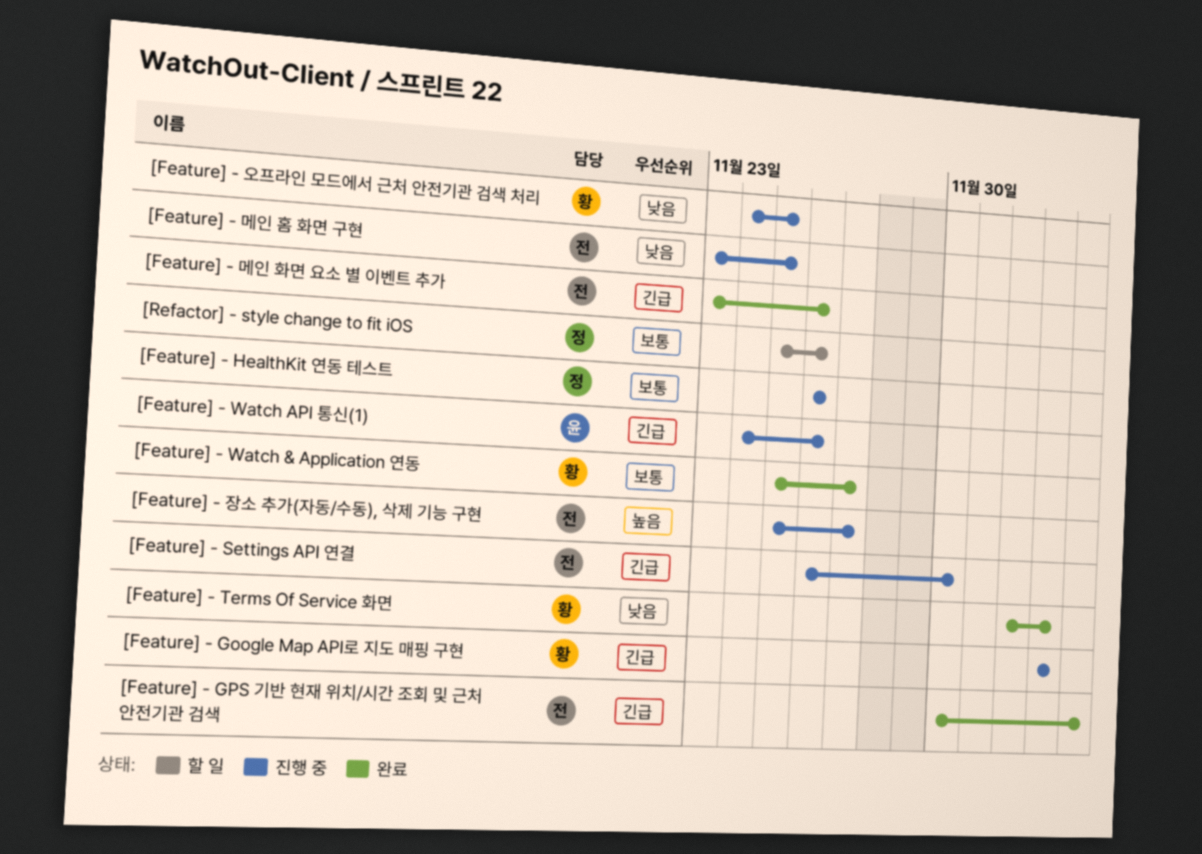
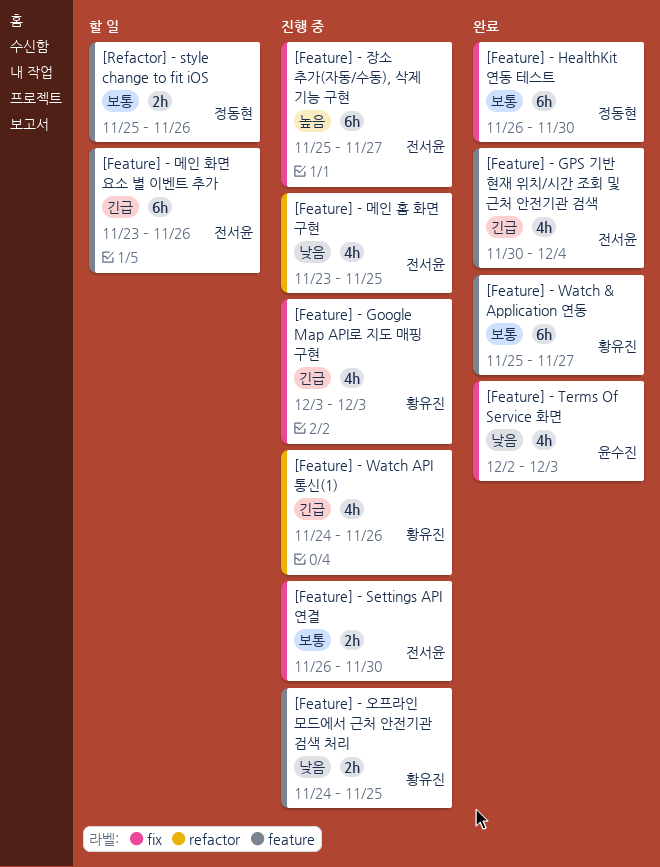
[Feature] - HealthKit 연동 테스트, status: 진행 중 -> 완료
[Feature] - HealthKit 연동 테스트, due: Nov 26 -> Nov 30
[Feature] - Settings API 연결, priority: 긴급 -> 보통
[Feature] - Terms Of Service 화면, owner: 황유진 -> 윤수진
[Feature] - Watch API 통신(1), owner: 윤수진 -> 황유진
[Feature] - 메인 화면 요소 별 이벤트 추가, status: 완료 -> 할 일

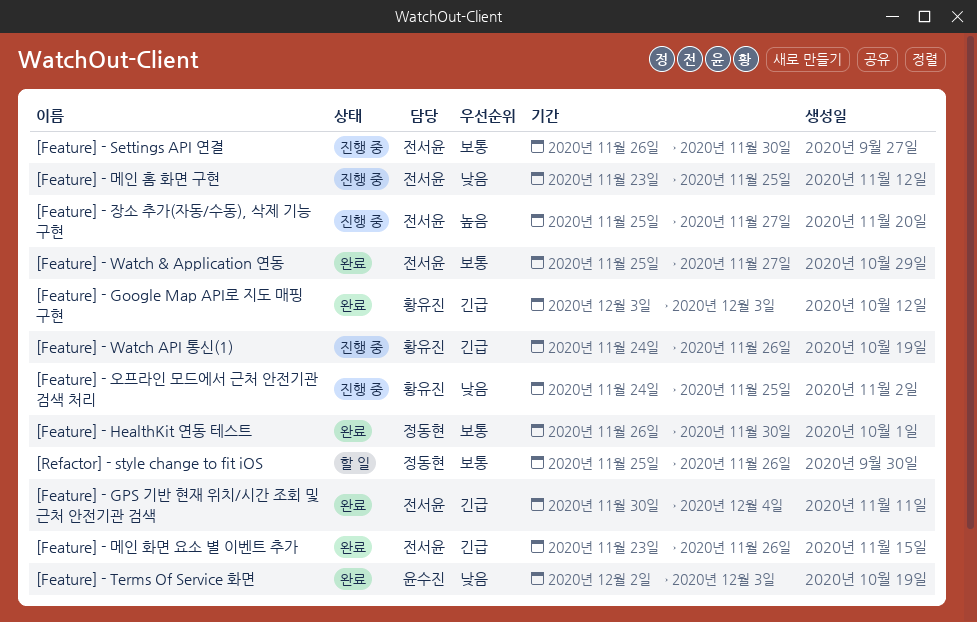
[Feature] - Google Map API로 지도 매핑 구현, status: 진행 중 -> 완료
[Feature] - Watch & Application 연동, owner: 황유진 -> 전서윤
[Feature] - 메인 화면 요소 별 이벤트 추가, status: 할 일 -> 완료

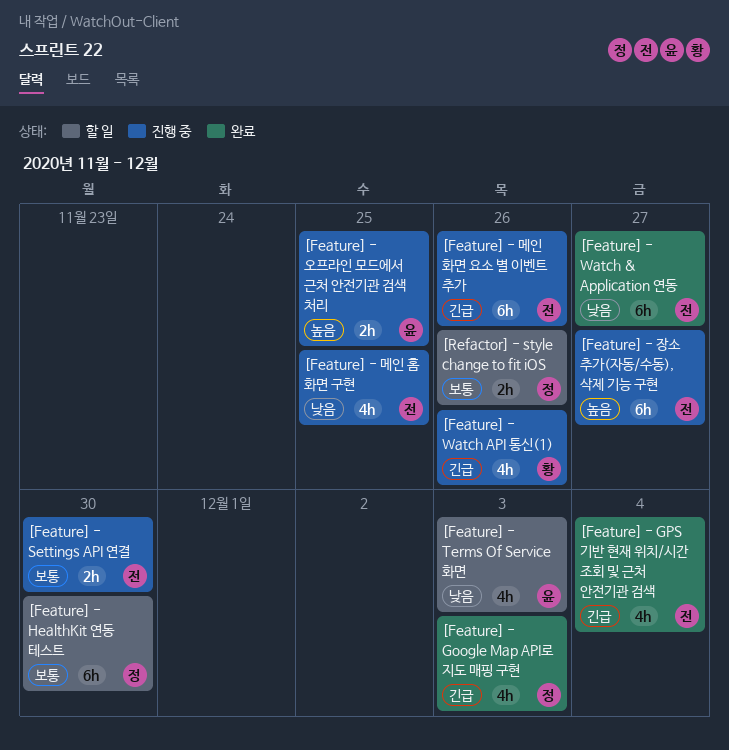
[Feature] - Google Map API로 지도 매핑 구현, owner: 황유진 -> 정동현
[Feature] - HealthKit 연동 테스트, status: 완료 -> 할 일
[Feature] - Terms Of Service 화면, status: 완료 -> 할 일
[Feature] - Watch & Application 연동, priority: 보통 -> 낮음
[Feature] - 메인 화면 요소 별 이벤트 추가, status: 완료 -> 진행 중
[Feature] - 오프라인 모드에서 근처 안전기관 검색 처리, owner: 황유진 -> 윤수진
[Feature] - 오프라인 모드에서 근처 안전기관 검색 처리, priority: 낮음 -> 높음

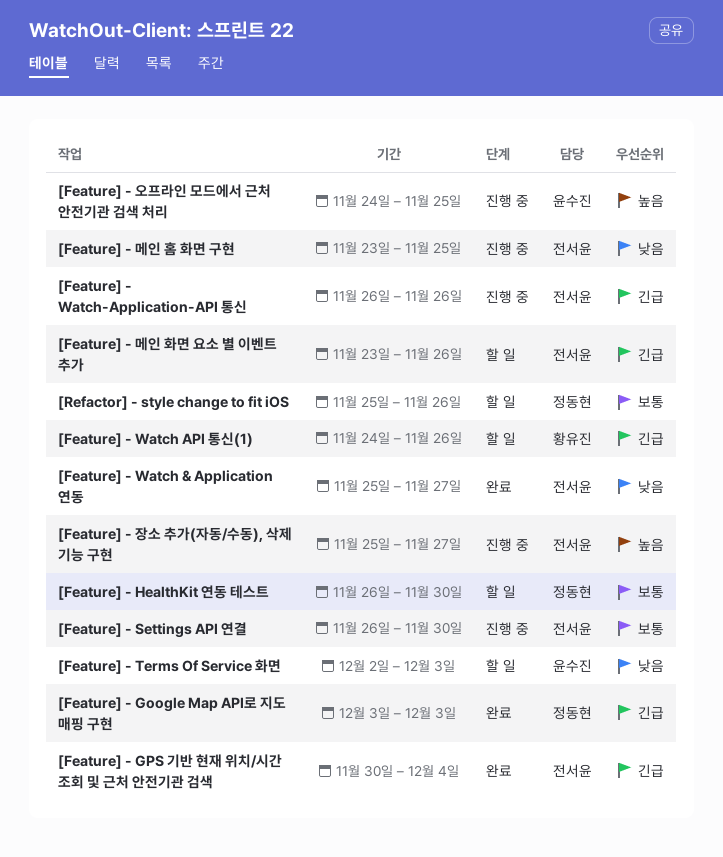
[Feature] - Watch API 통신(1), status: 진행 중 -> 할 일
[Feature] - Watch-Application-API 통신: none -> present
[Feature] - 메인 화면 요소 별 이벤트 추가, status: 진행 중 -> 할 일

